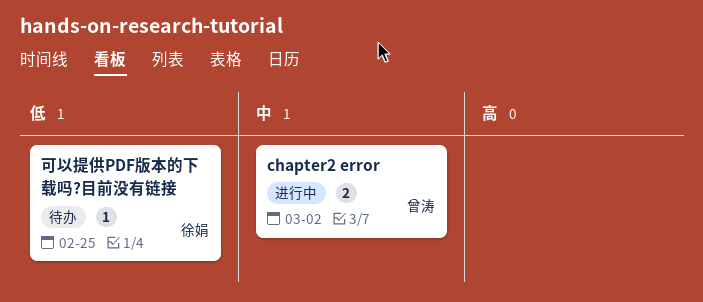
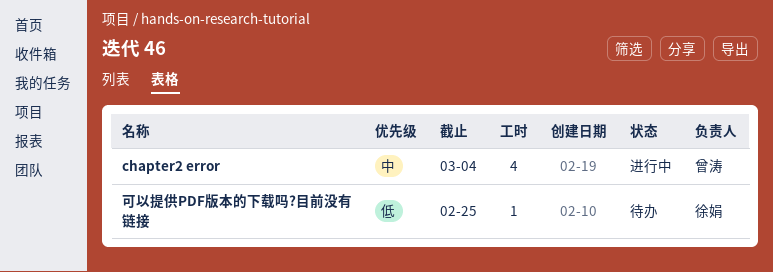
chapter2 error, estimate: 2 -> 4
chapter2 error, due: Mar 2 -> Mar 4

